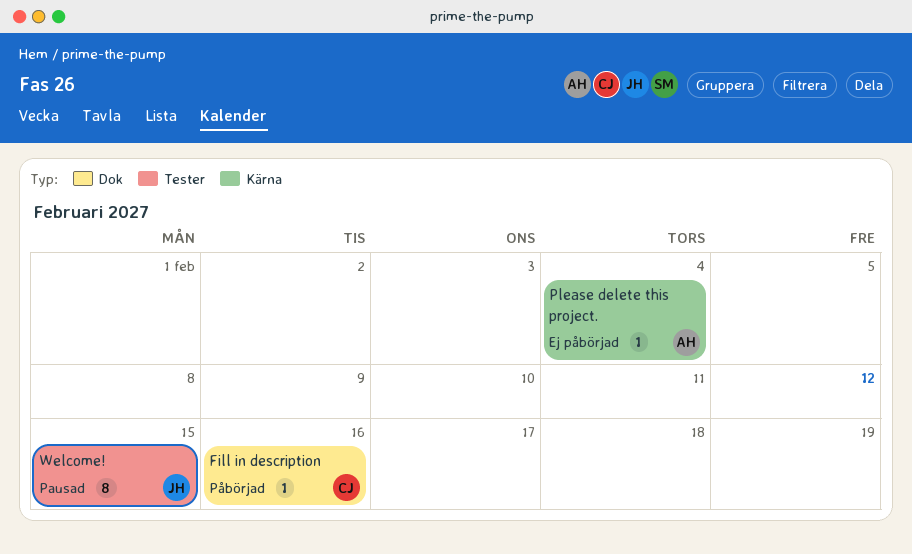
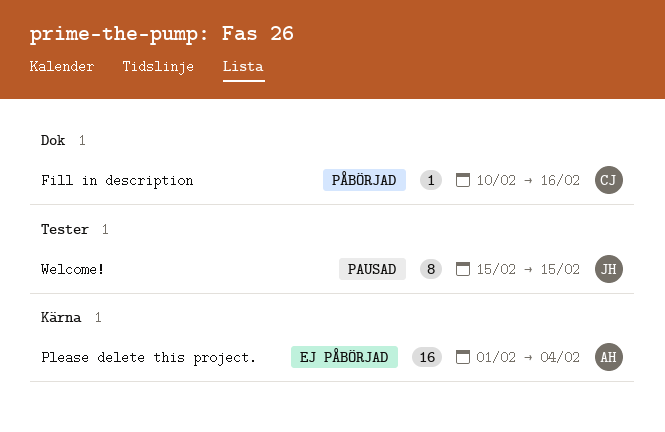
Please delete this project., estimate: 1 -> 16

